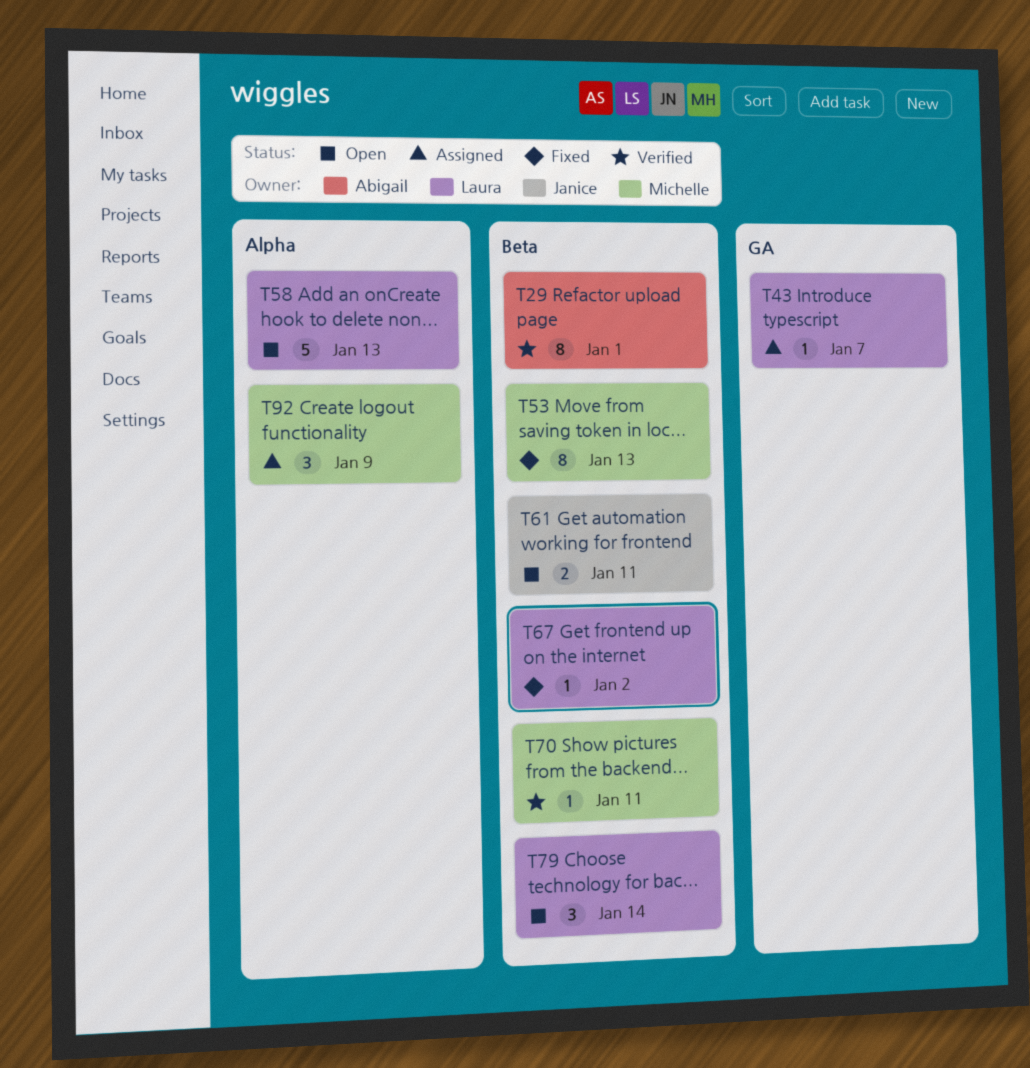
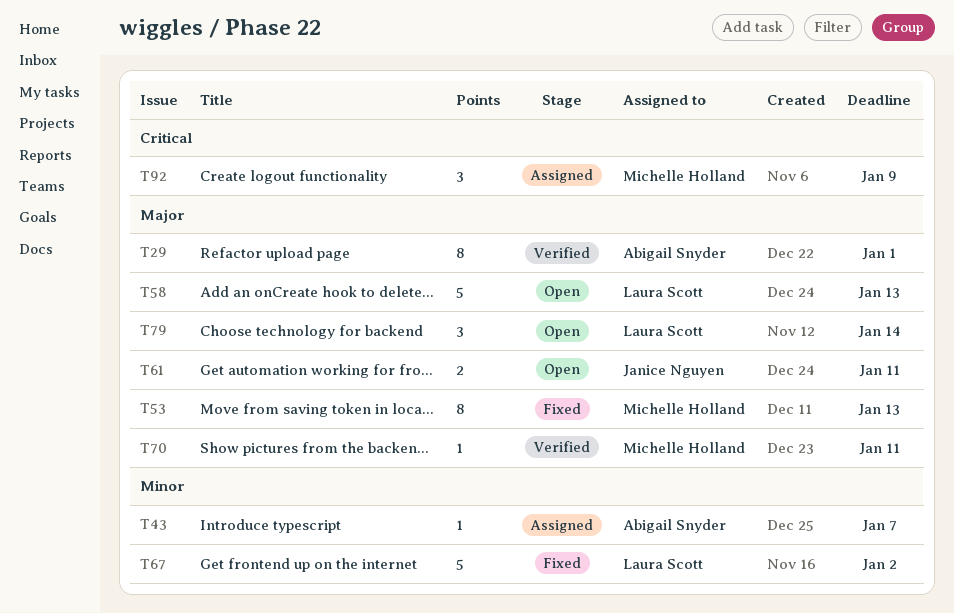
T43, owner: Laura Scott -> Abigail Snyder
T67, estimate: 1 -> 5

